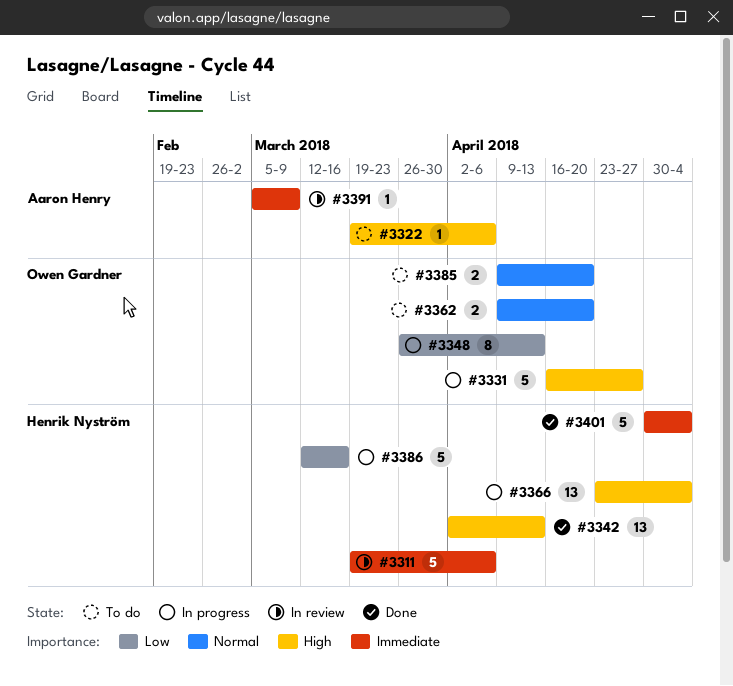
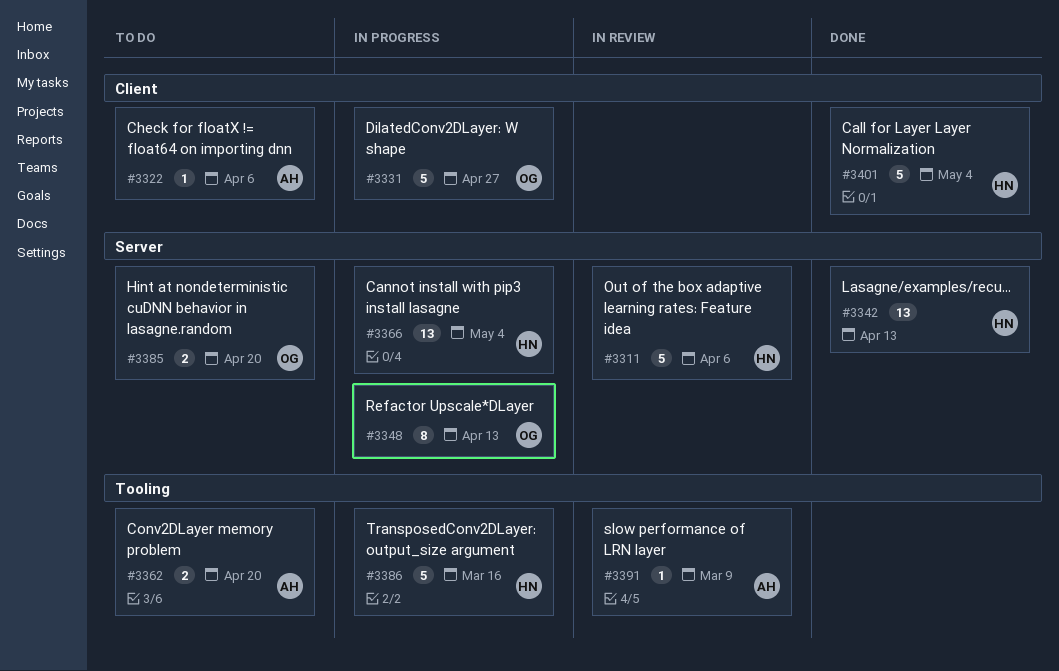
#3362, owner: Owen Gardner -> Aaron Henry

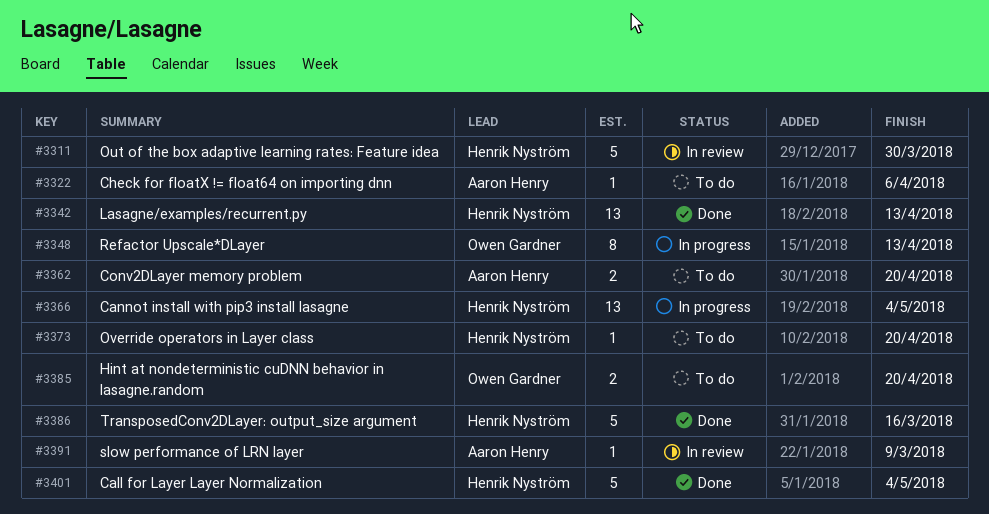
#3311, due: Apr 6 -> Mar 30
#3331: present -> none
#3373: none -> present
#3386, status: In progress -> Done

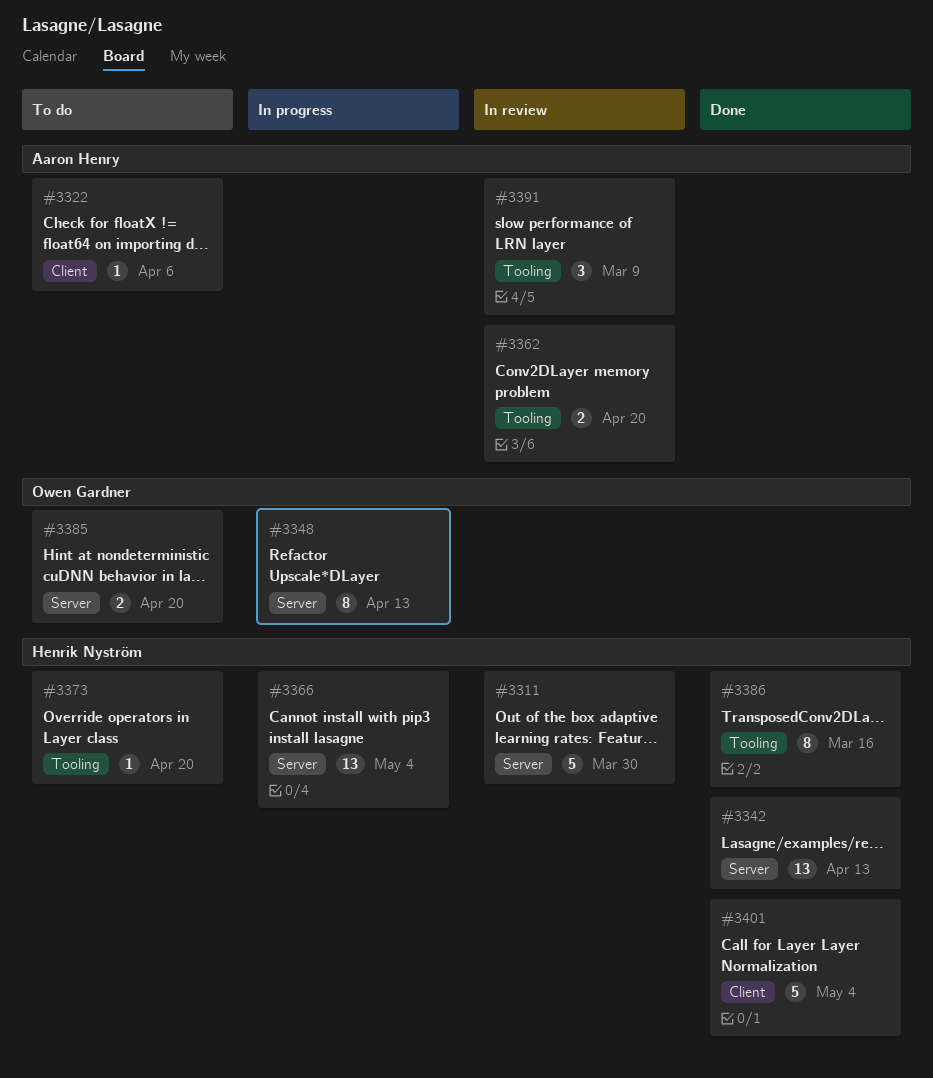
#3362, status: To do -> In review
#3386, estimate: 5 -> 8
#3391, estimate: 1 -> 3

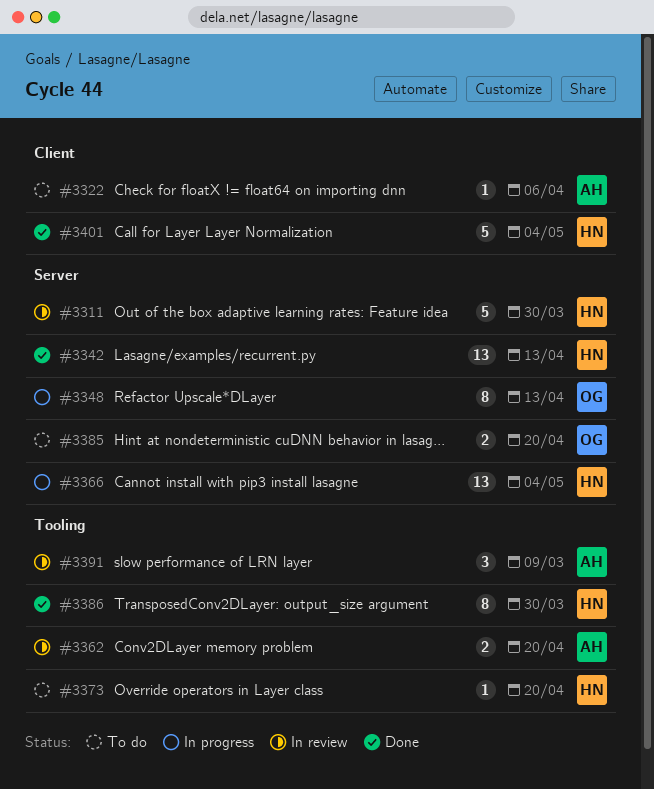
#3386, due: Mar 16 -> Mar 30

